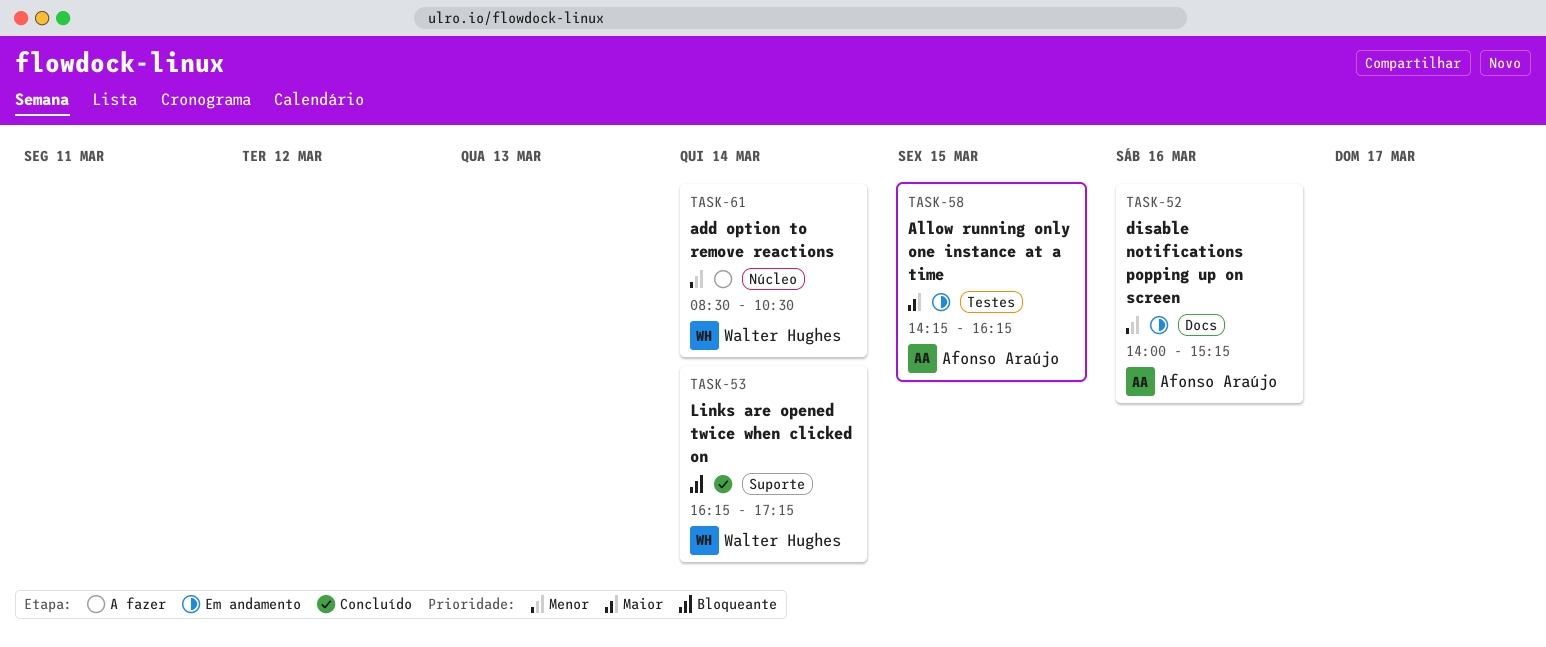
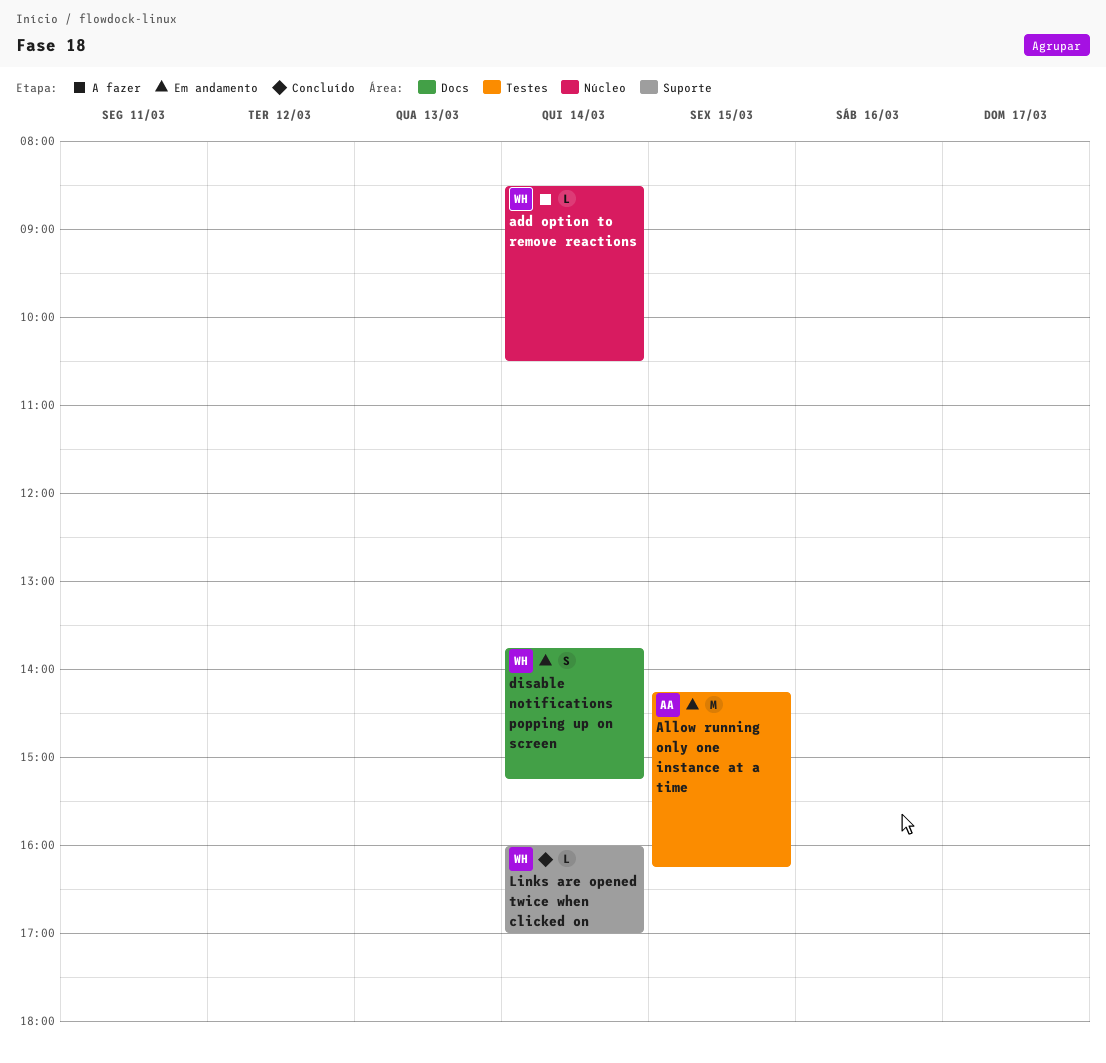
disable notifications popping up on screen, owner: Afonso Araújo -> Walter Hughes
disable notifications popping up on screen, day: Mar 16 -> Mar 14
disable notifications popping up on screen, begins: 14:00 -> 13:45
Links are opened twice when clicked on, begins: 16:15 -> 16:00
Links are opened twice when clicked on, ends: 17:15 -> 17:00

